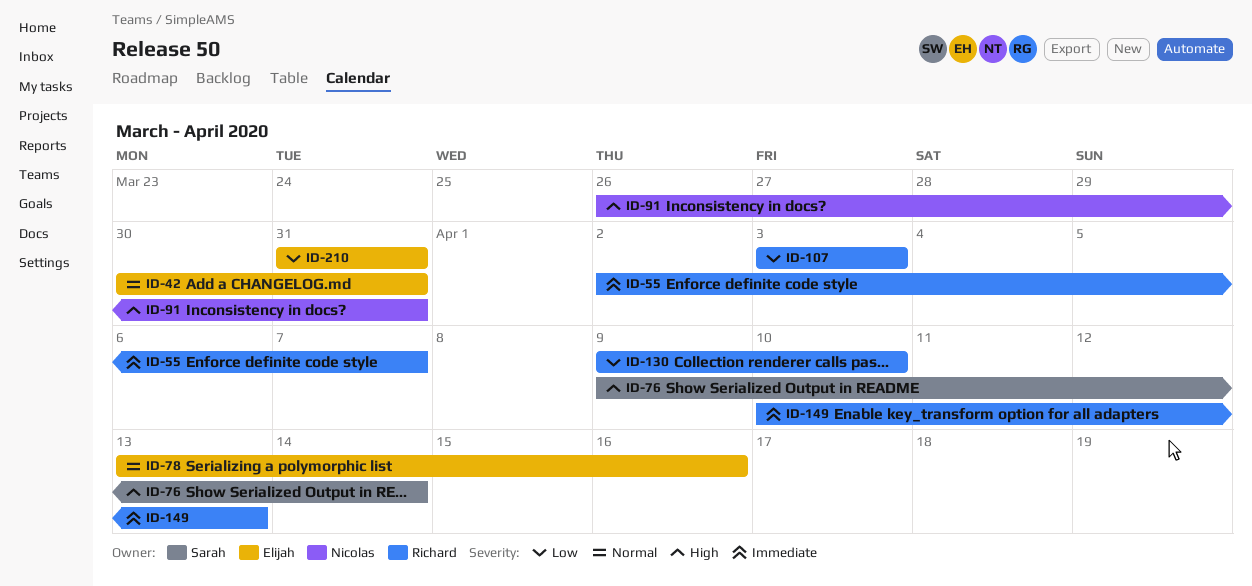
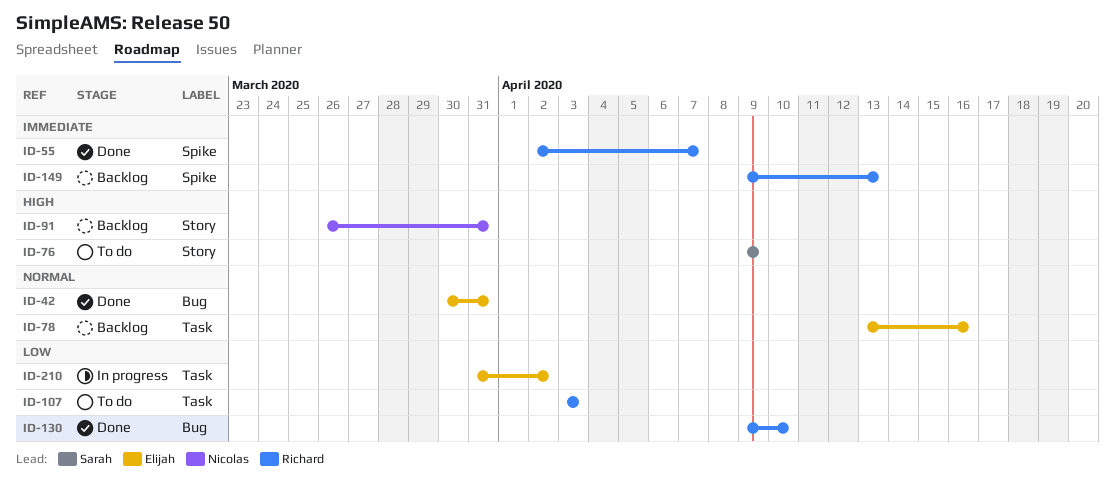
ID-76, due: Apr 14 -> Apr 9
ID-149, start: Apr 10 -> Apr 9
ID-210, due: Mar 31 -> Apr 2

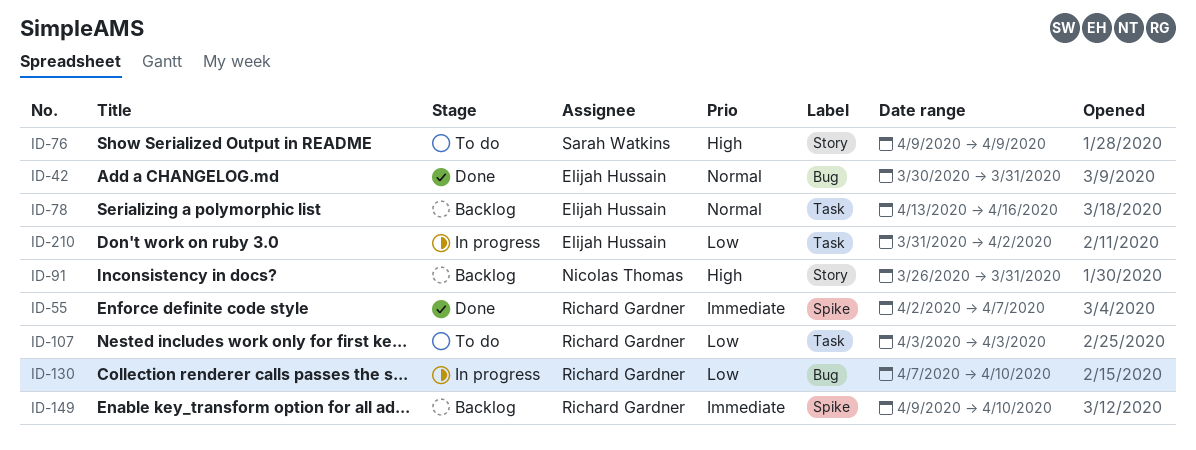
ID-130, status: Done -> In progress
ID-130, start: Apr 9 -> Apr 7
ID-149, due: Apr 13 -> Apr 10

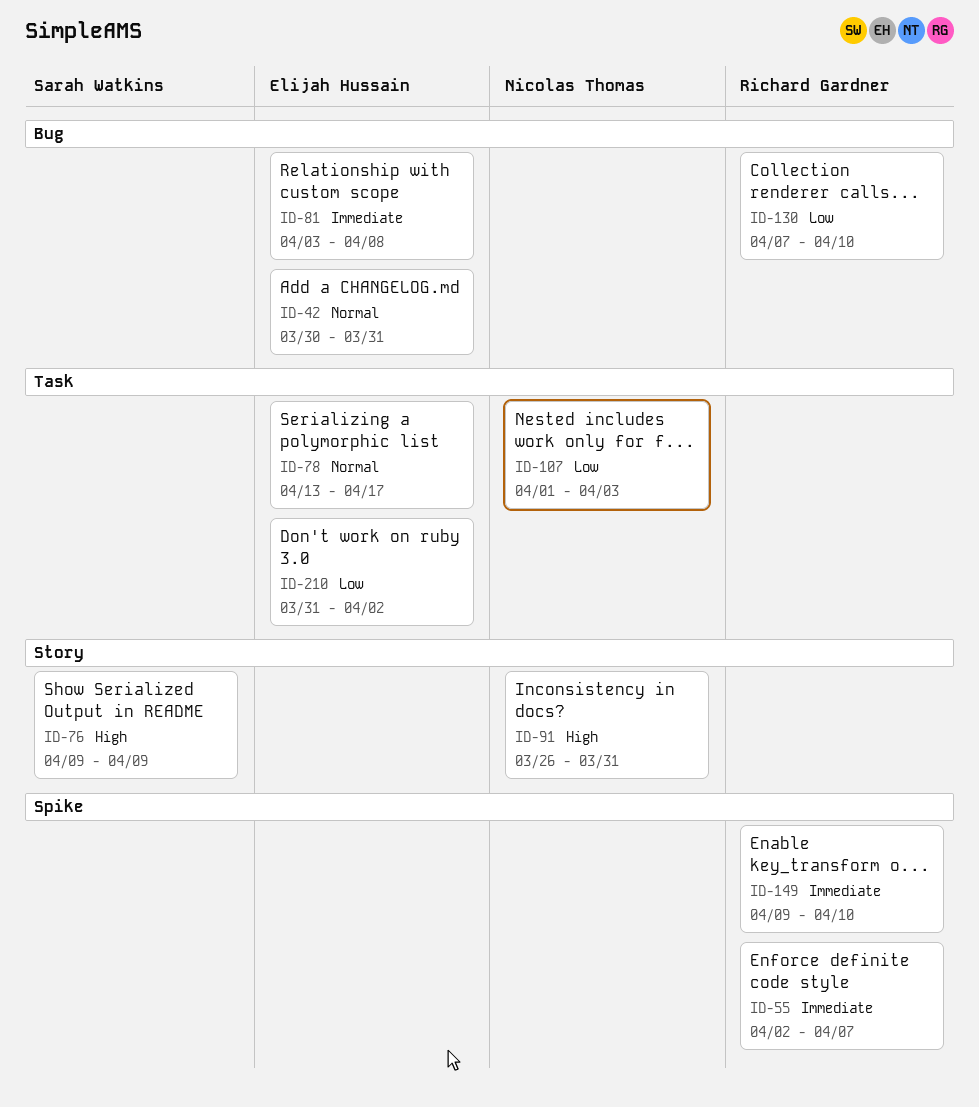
ID-78, due: Apr 16 -> Apr 17
ID-81: none -> present
ID-107, owner: Richard Gardner -> Nicolas Thomas
ID-107, start: Apr 3 -> Apr 1

